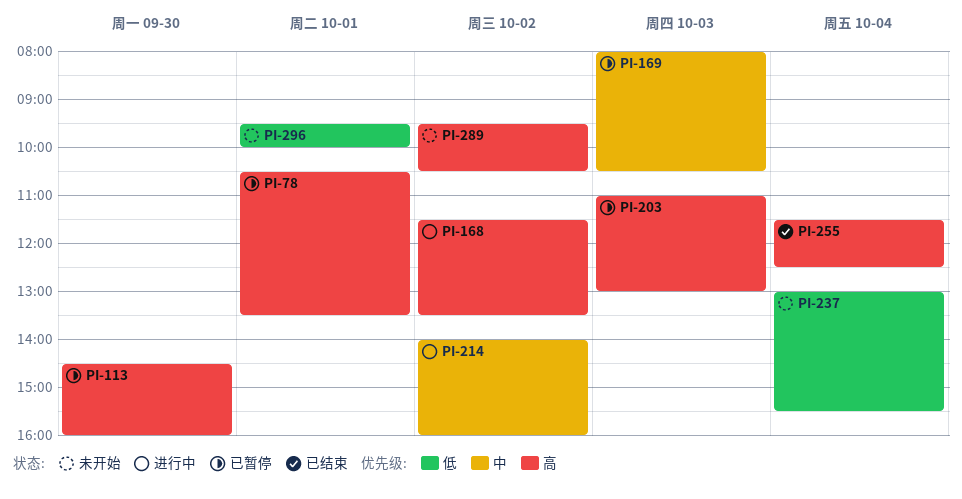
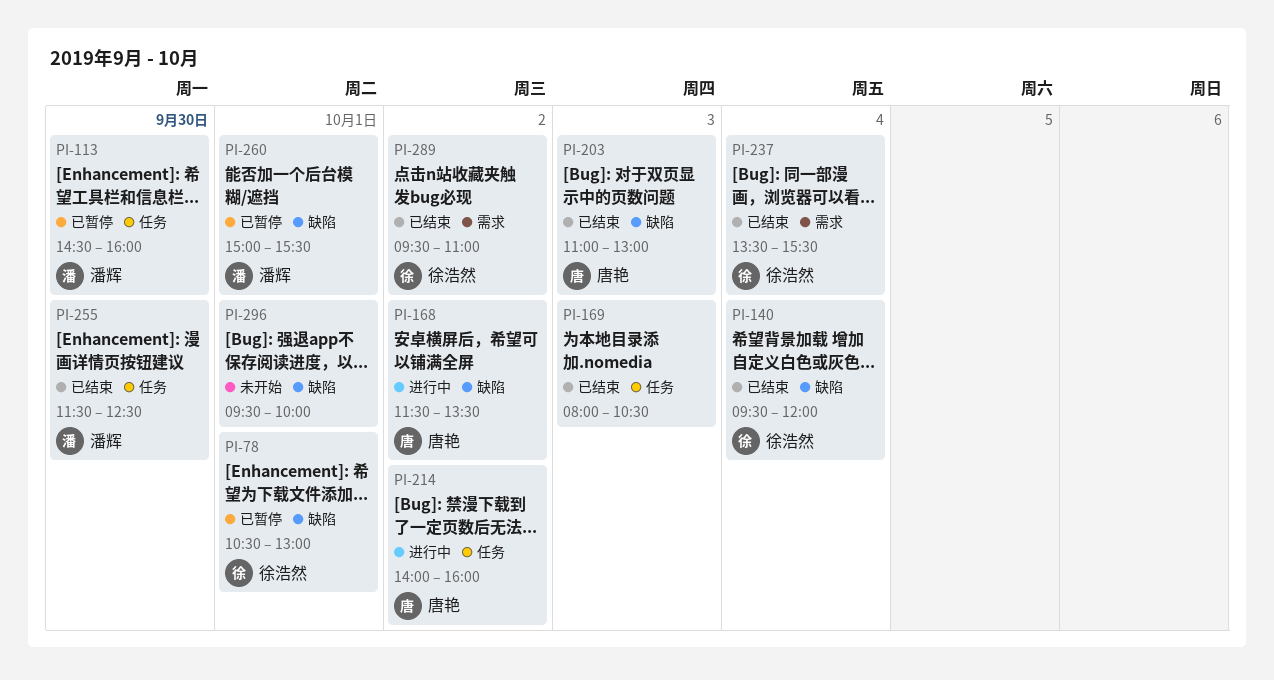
PI-78, ends: 13:30 -> 13:00
PI-140: none -> present
PI-169, status: 已暂停 -> 已结束
PI-203, status: 已暂停 -> 已结束
PI-237, status: 未开始 -> 已结束
PI-237, begins: 13:00 -> 13:30
PI-255, day: Oct 4 -> Sep 30
PI-260: none -> present
PI-289, status: 未开始 -> 已结束
PI-289, ends: 10:30 -> 11:00

